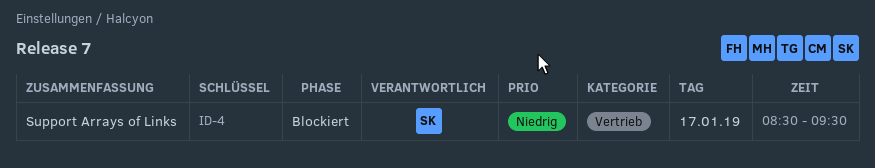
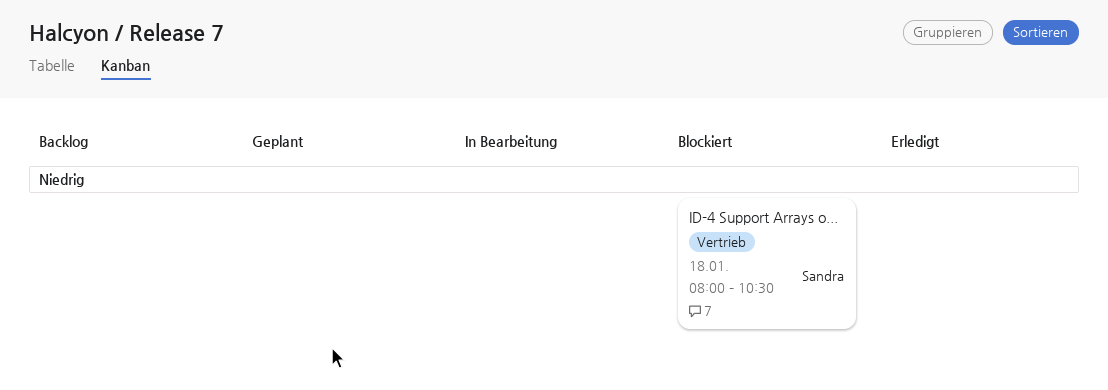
ID-4, day: Jan 17 -> Jan 18
ID-4, begins: 08:30 -> 08:00
ID-4, ends: 09:30 -> 10:30

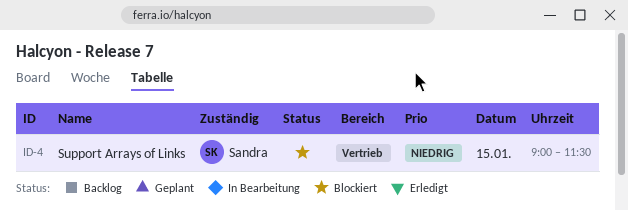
ID-4, day: Jan 18 -> Jan 15
ID-4, begins: 08:00 -> 09:00
ID-4, ends: 10:30 -> 11:30

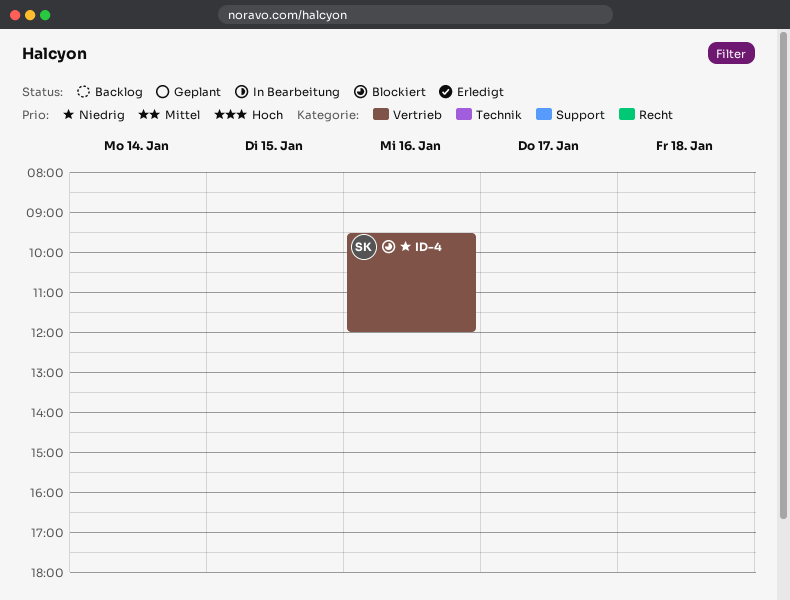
ID-4, day: Jan 15 -> Jan 16
ID-4, begins: 09:00 -> 09:30
ID-4, ends: 11:30 -> 12:00

